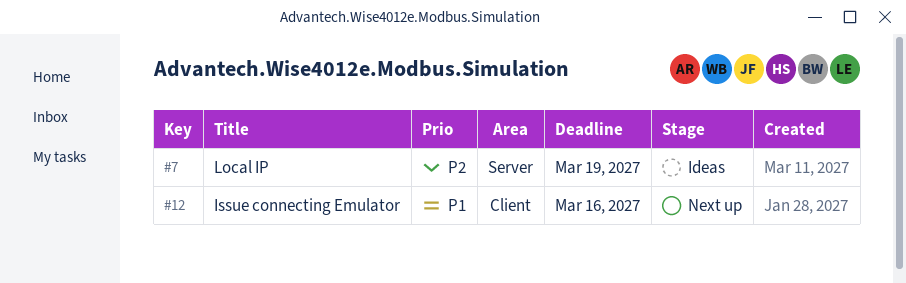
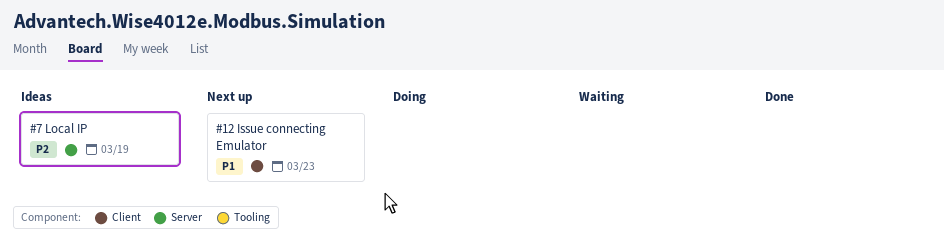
#12, due: Mar 16 -> Mar 23

